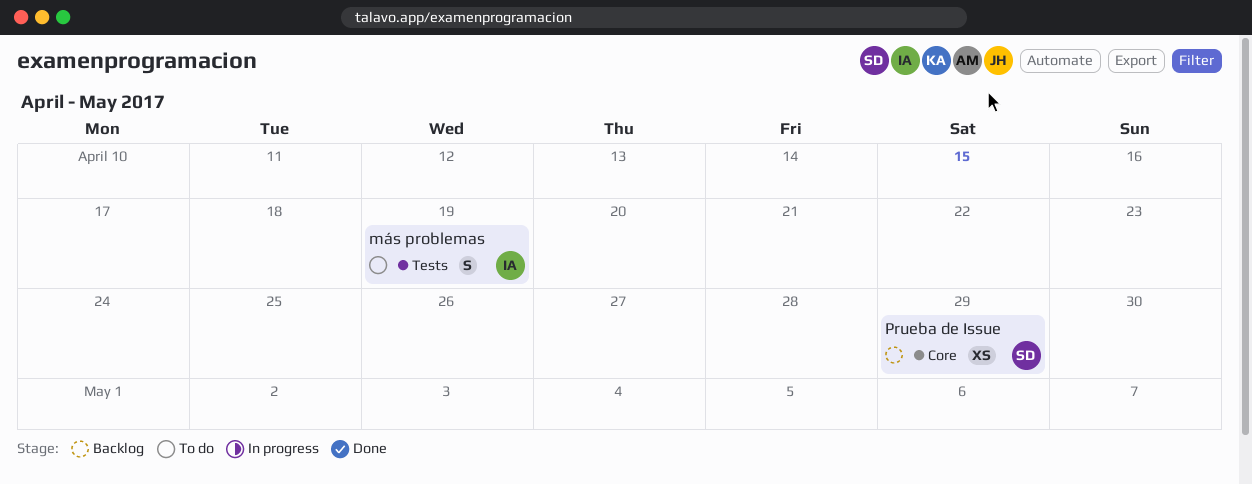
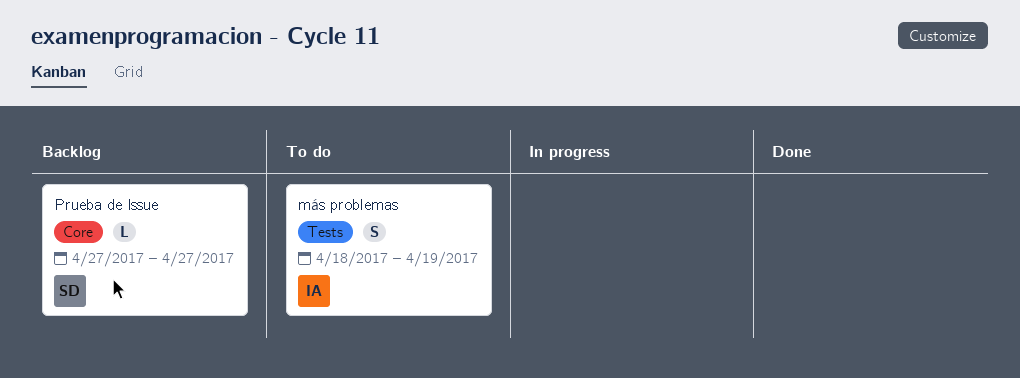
Prueba de Issue, estimate: XS -> L
Prueba de Issue, due: Apr 29 -> Apr 27

